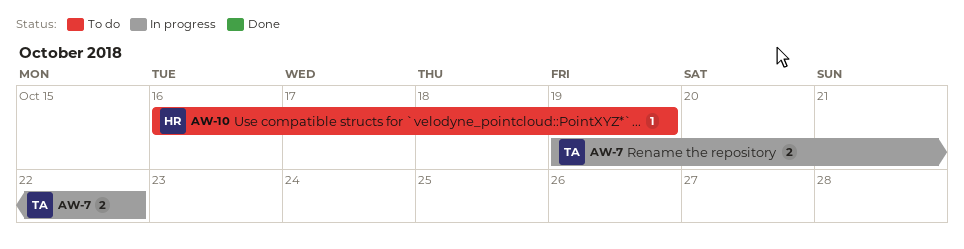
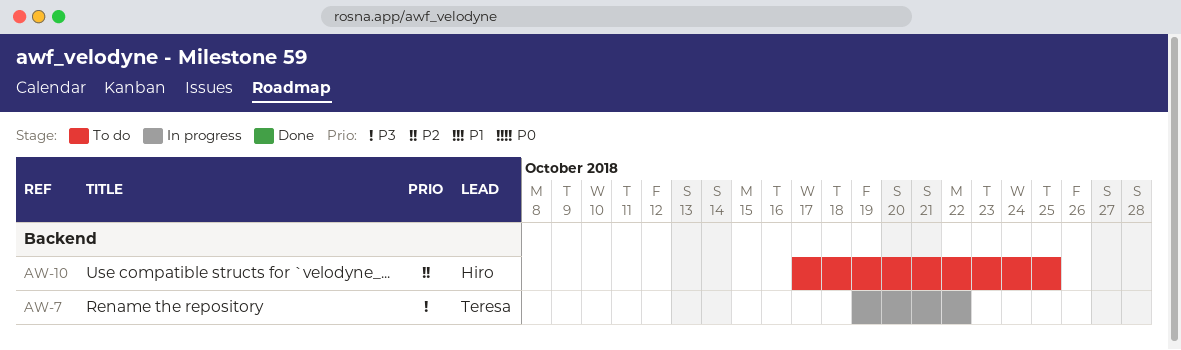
AW-10, start: Oct 16 -> Oct 17
AW-10, due: Oct 19 -> Oct 25

